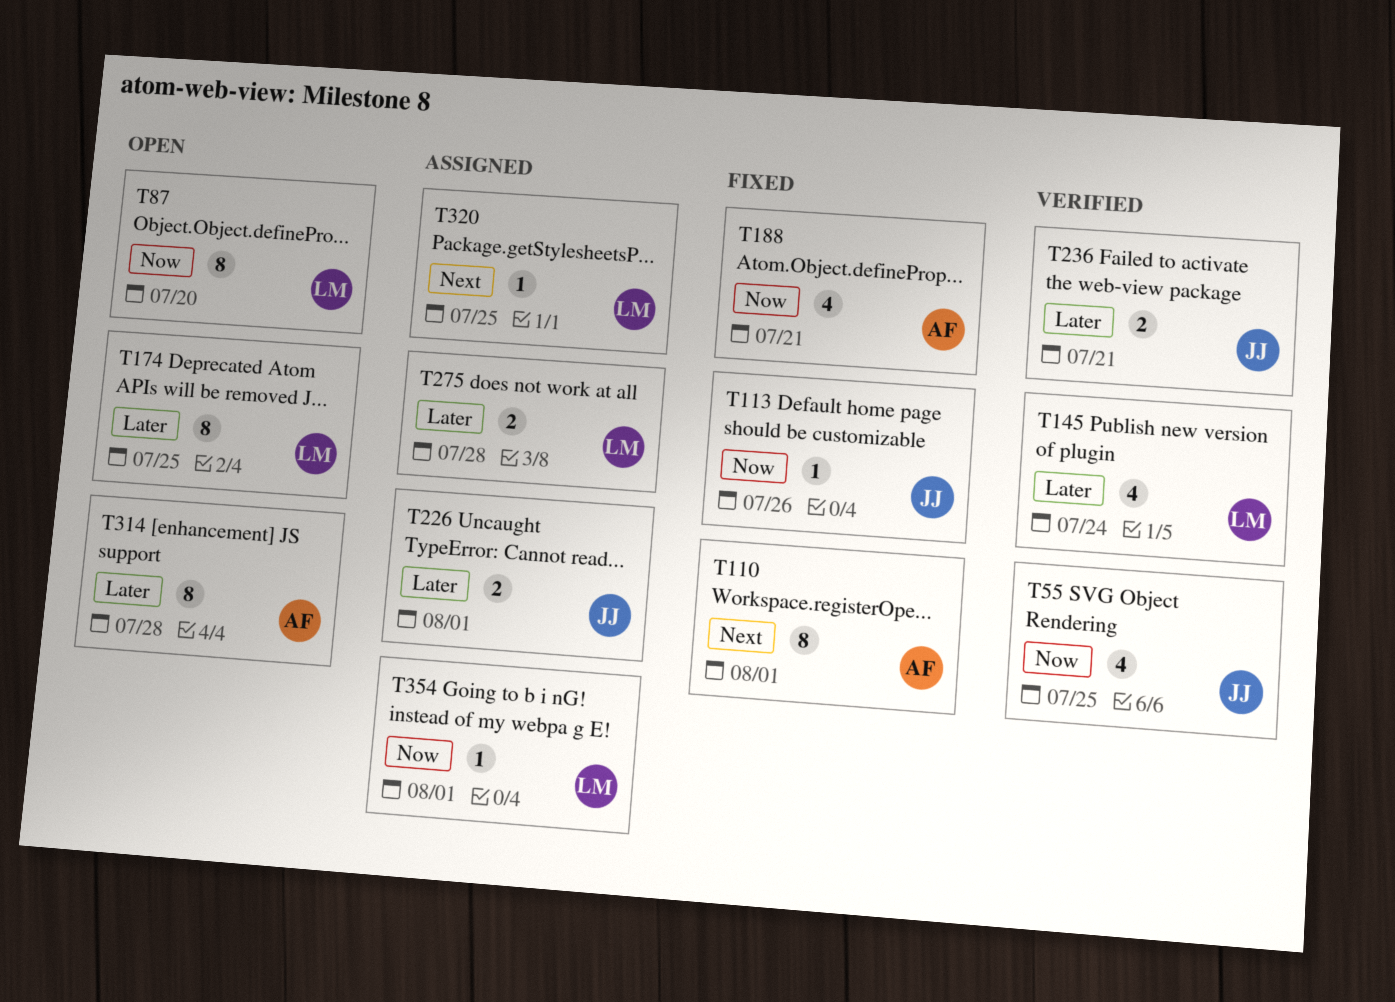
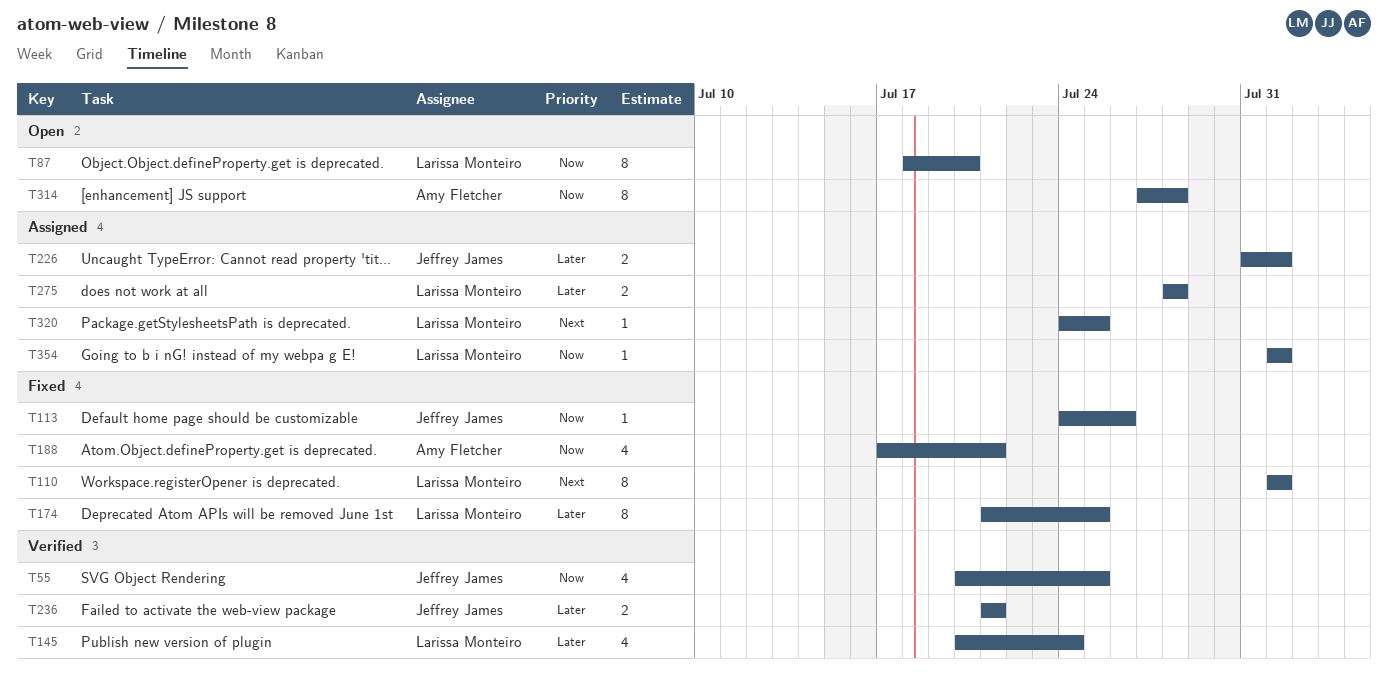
T110, owner: Amy Fletcher -> Larissa Monteiro
T174, status: Open -> Fixed
T314, priority: Later -> Now

